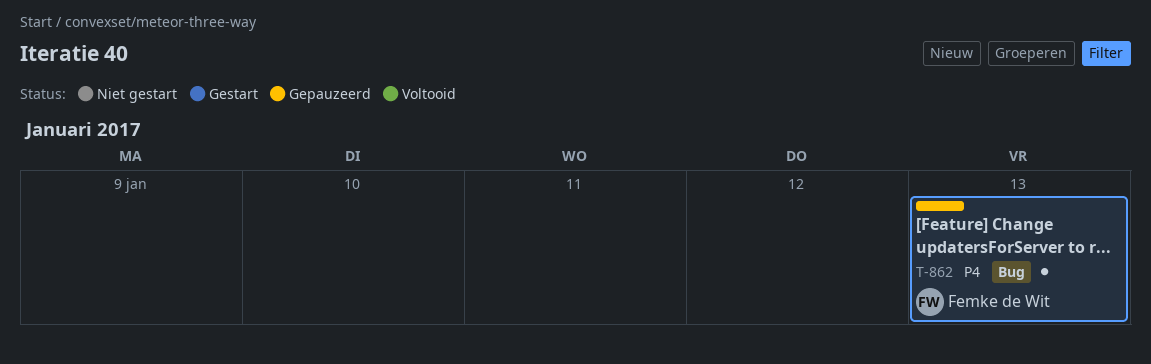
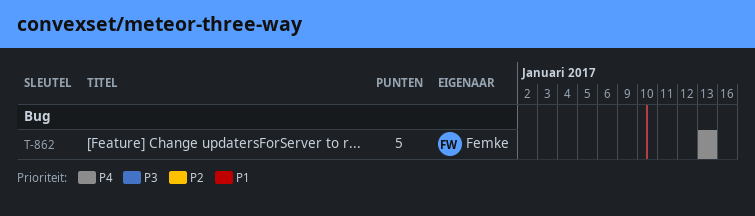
T-862, estimate: 1 -> 5

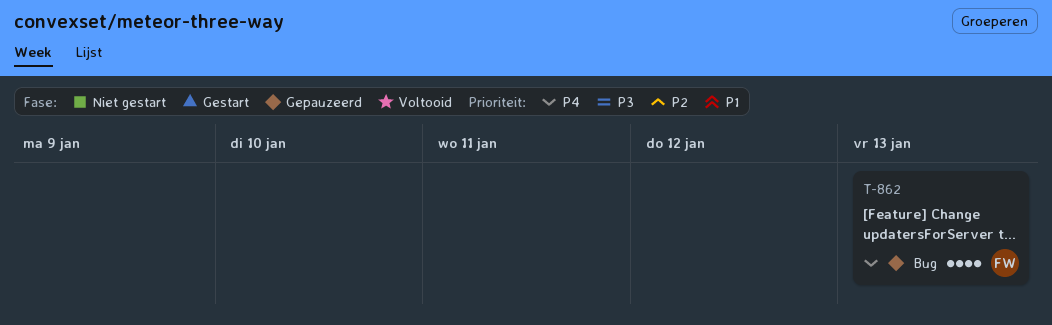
T-862, estimate: 5 -> 4

